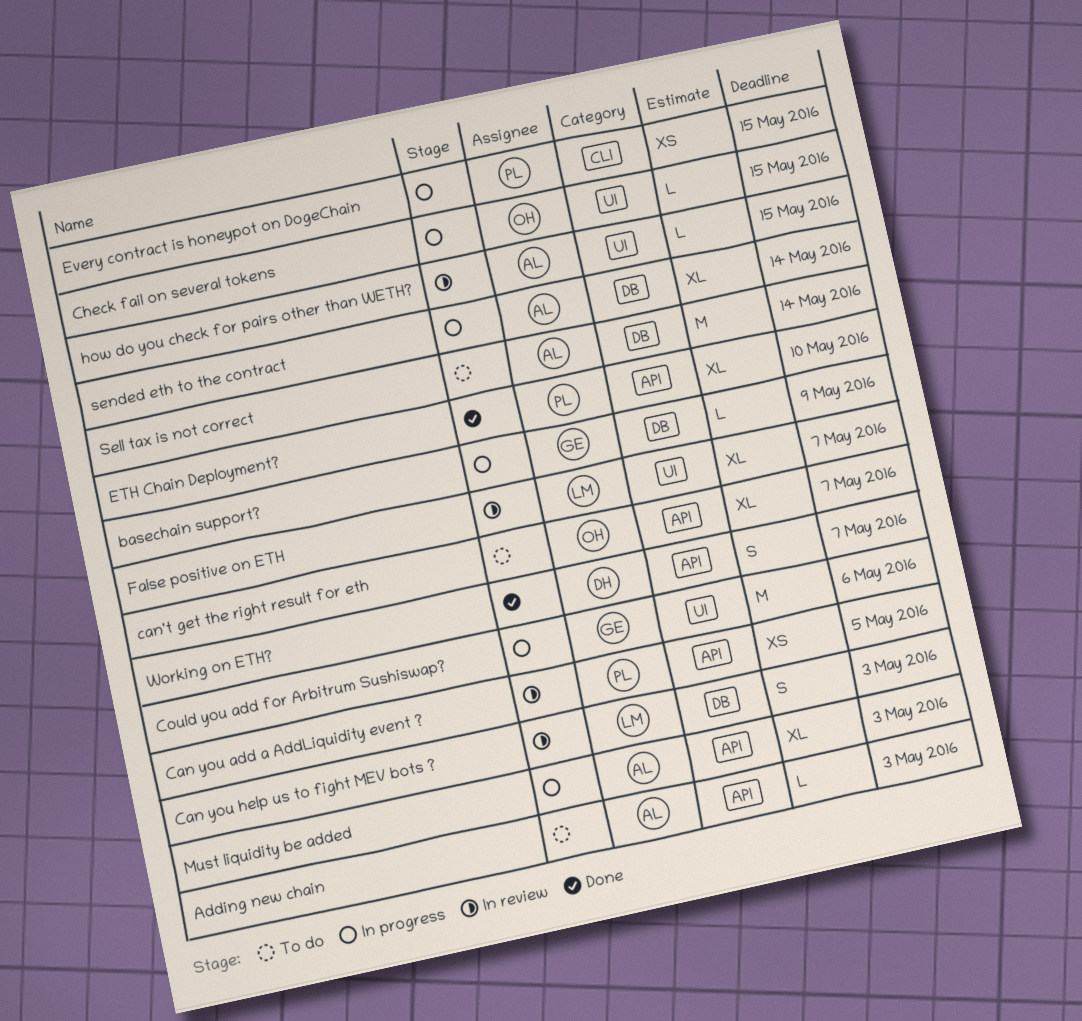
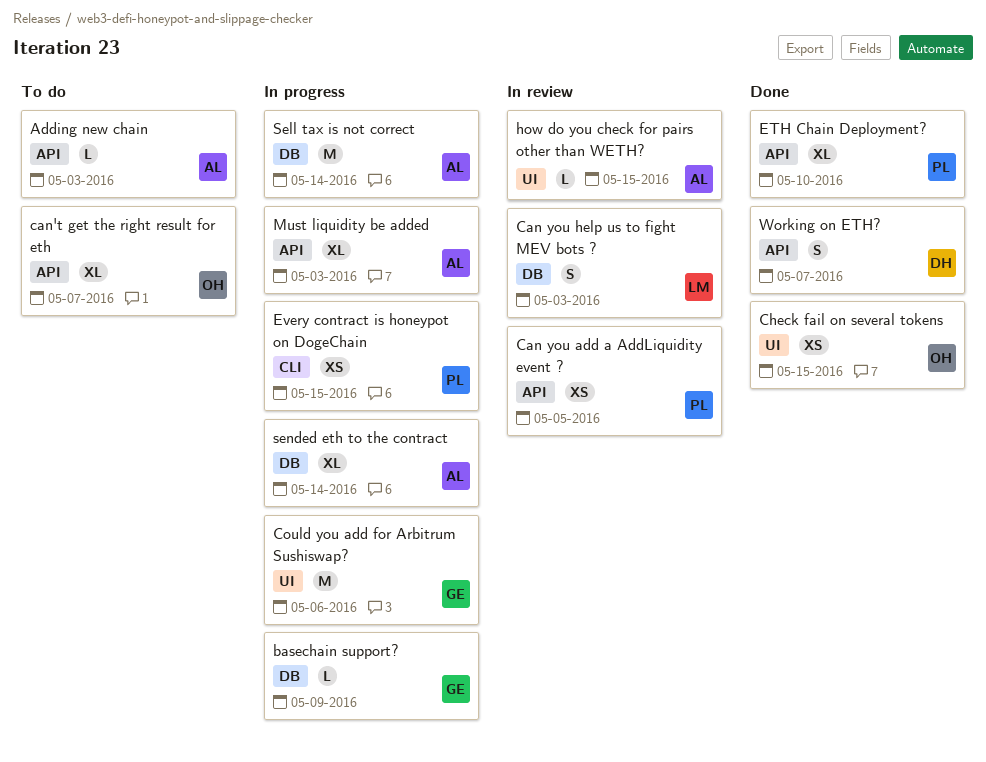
Check fail on several tokens, status: In progress -> Done
Check fail on several tokens, estimate: L -> XS
False positive on ETH: present -> none
Sell tax is not correct, status: To do -> In progress

